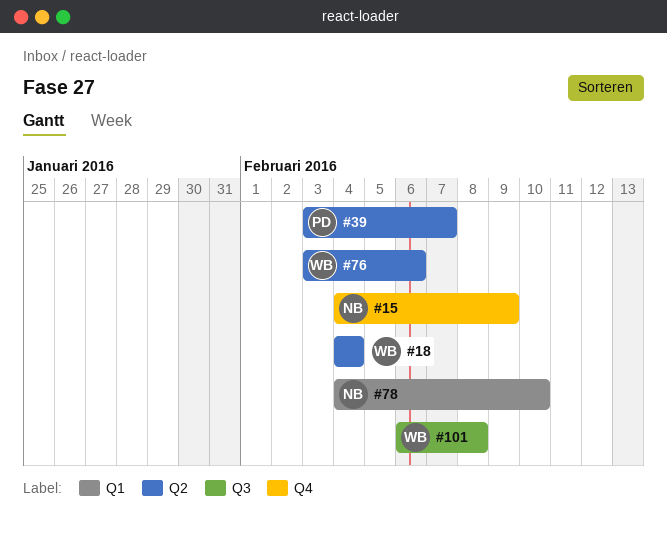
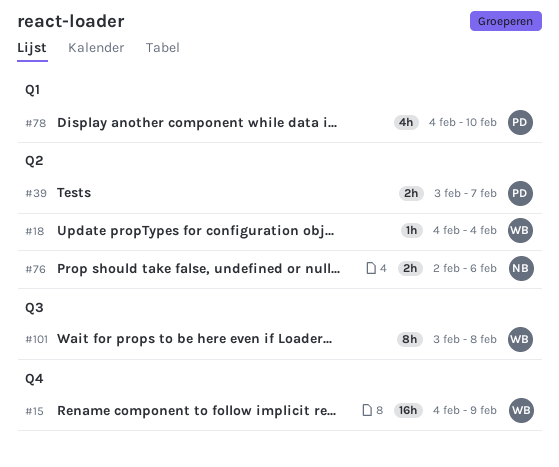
#15, owner: NB -> WB
#76, owner: WB -> NB
#76, start: Feb 3 -> Feb 2
#78, owner: NB -> PD
#101, start: Feb 6 -> Feb 3

